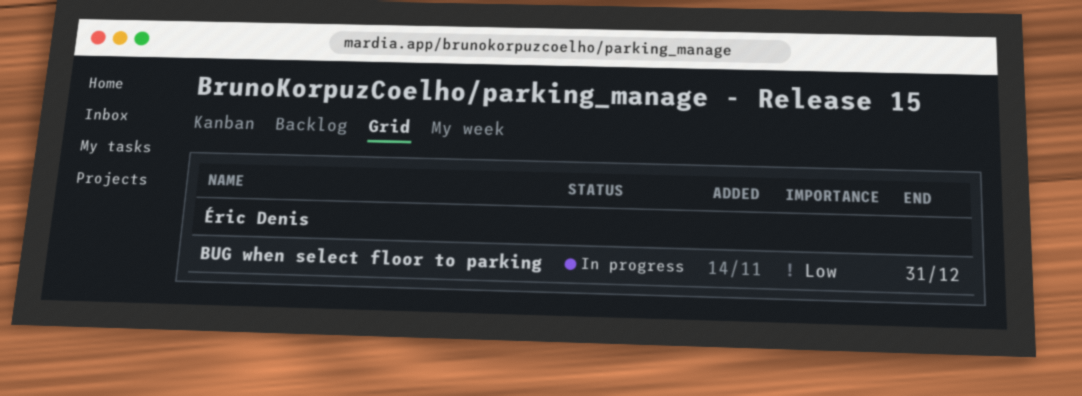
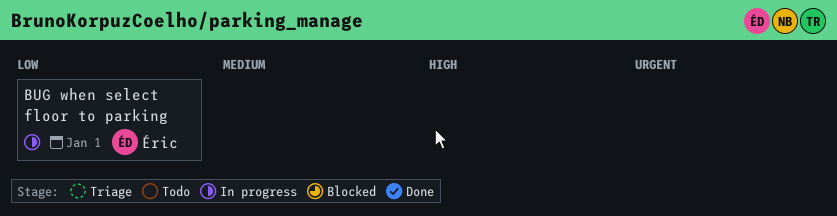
BUG when select floor to parking, due: Dec 31 -> Jan 1

